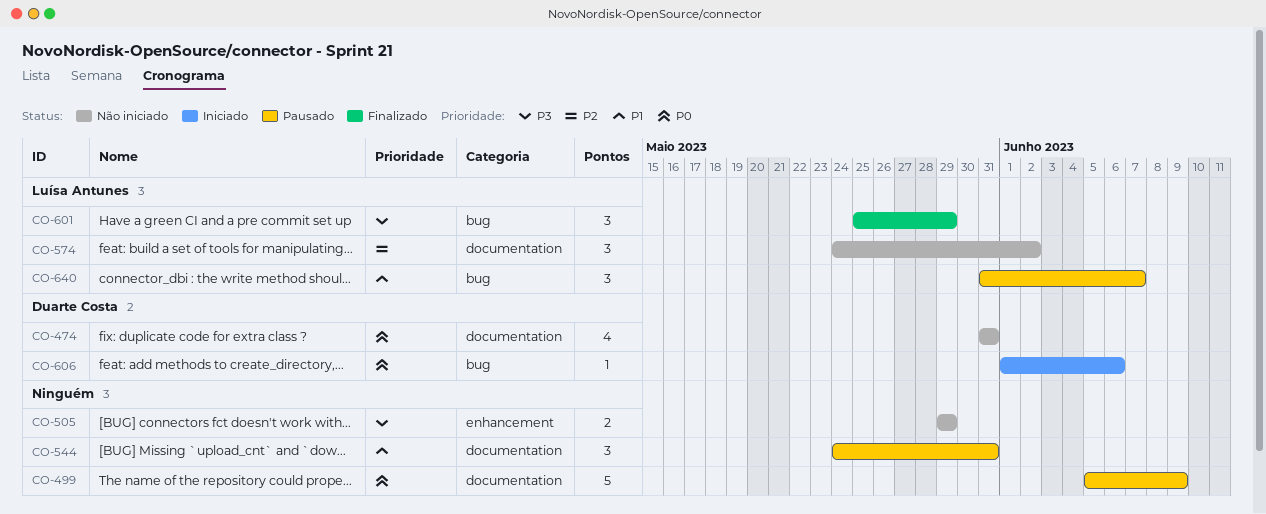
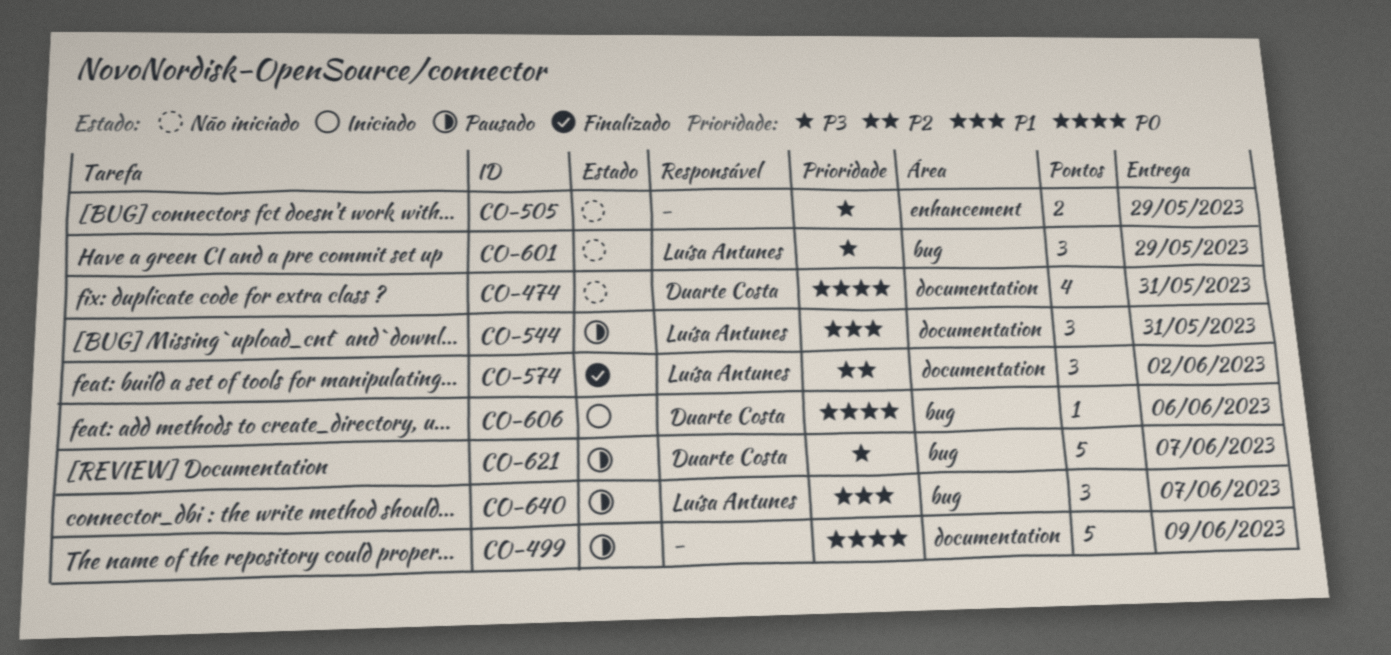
CO-544, owner: none -> Luísa Antunes
CO-574, status: Não iniciado -> Finalizado
CO-601, status: Finalizado -> Não iniciado
CO-621: none -> present

